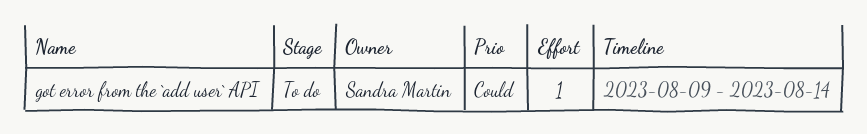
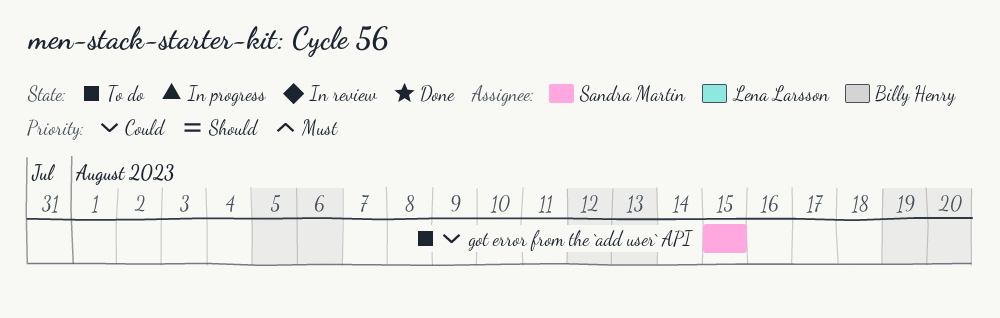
got error from the `add user` API, start: Aug 9 -> Aug 15
got error from the `add user` API, due: Aug 14 -> Aug 15

